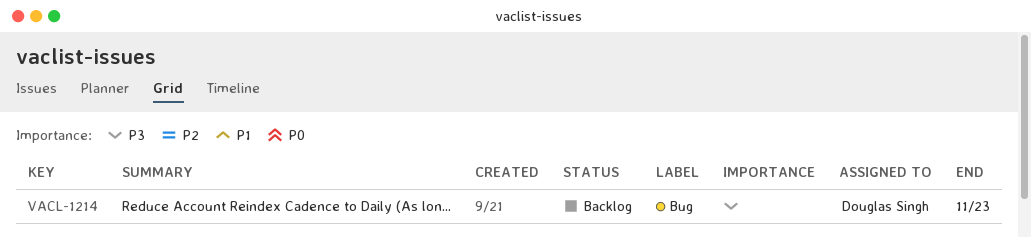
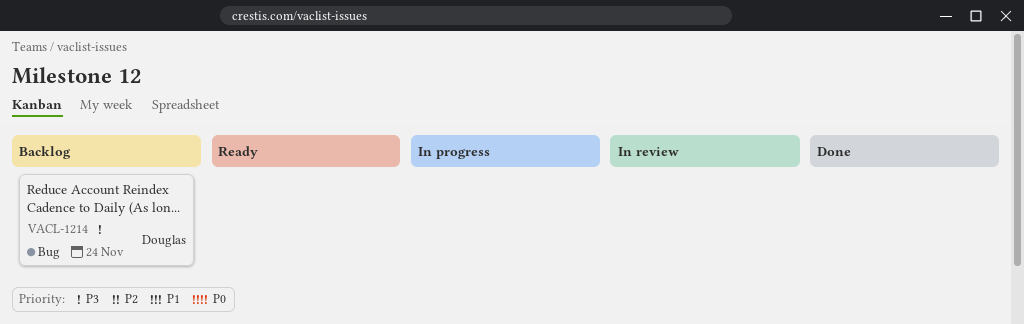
VACL-1214, due: Nov 23 -> Nov 24

